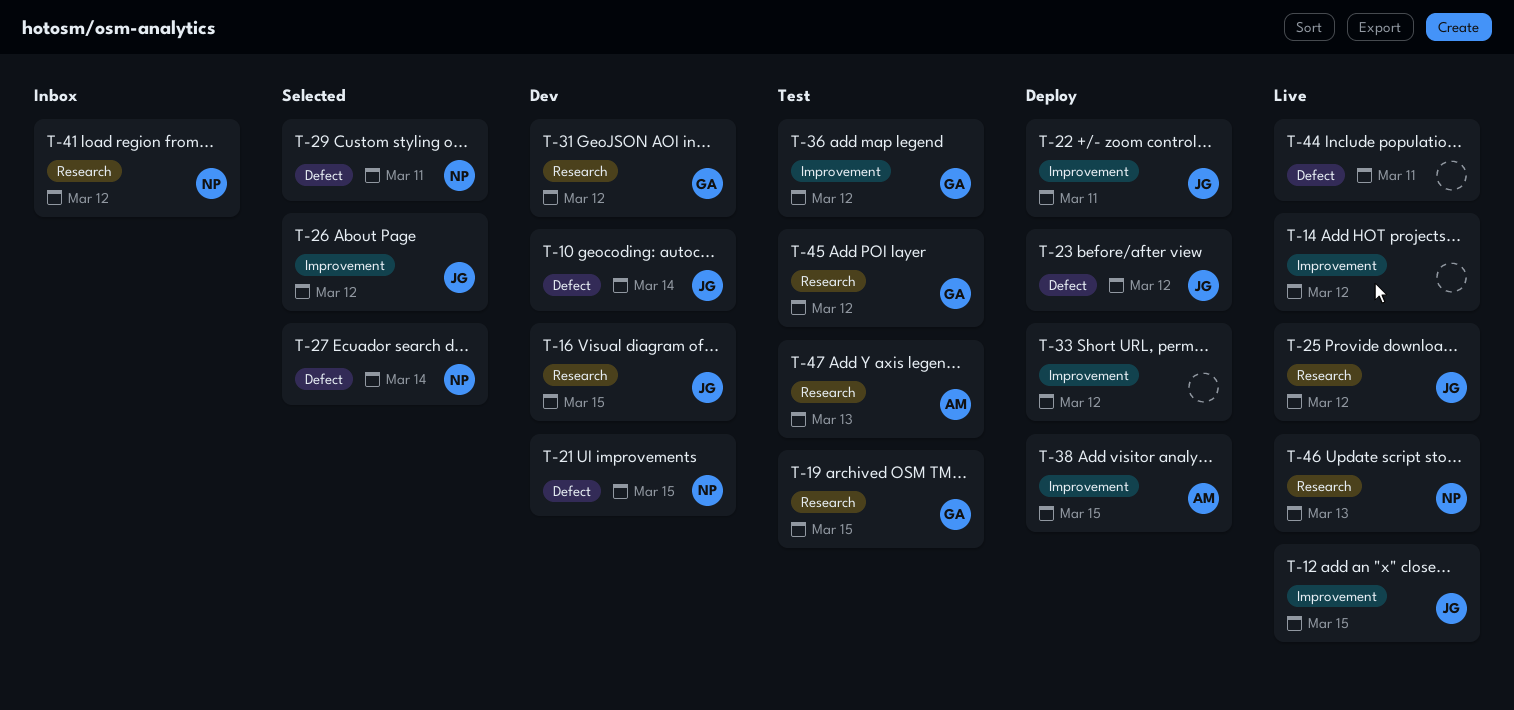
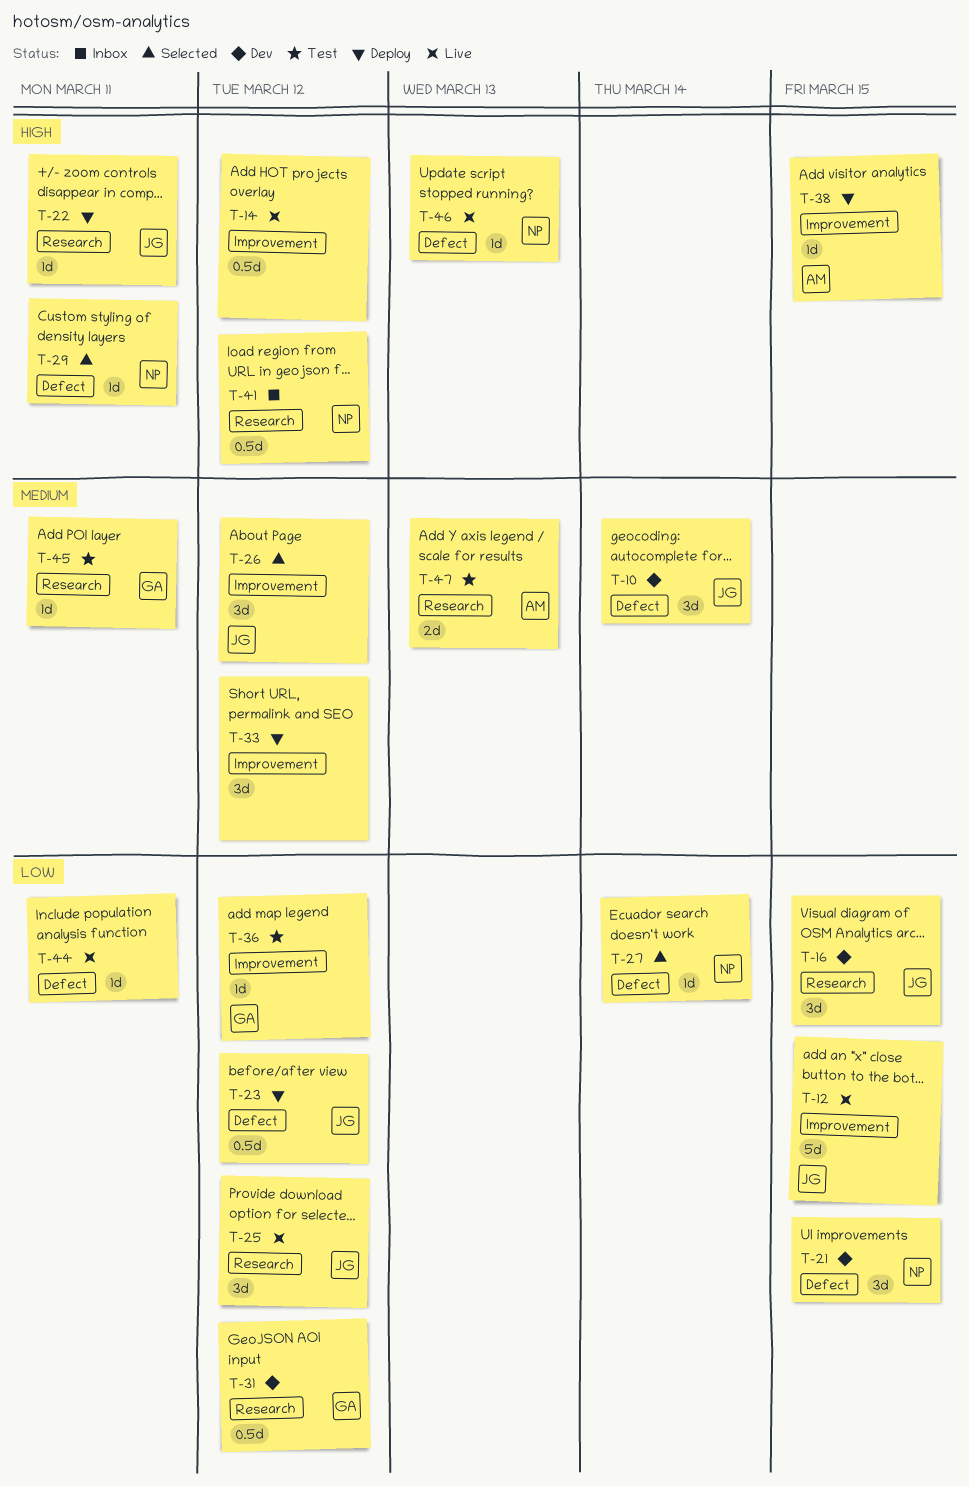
T-19: present -> none
T-22, label: Improvement -> Research
T-45, due: Mar 12 -> Mar 11
T-46, label: Research -> Defect

